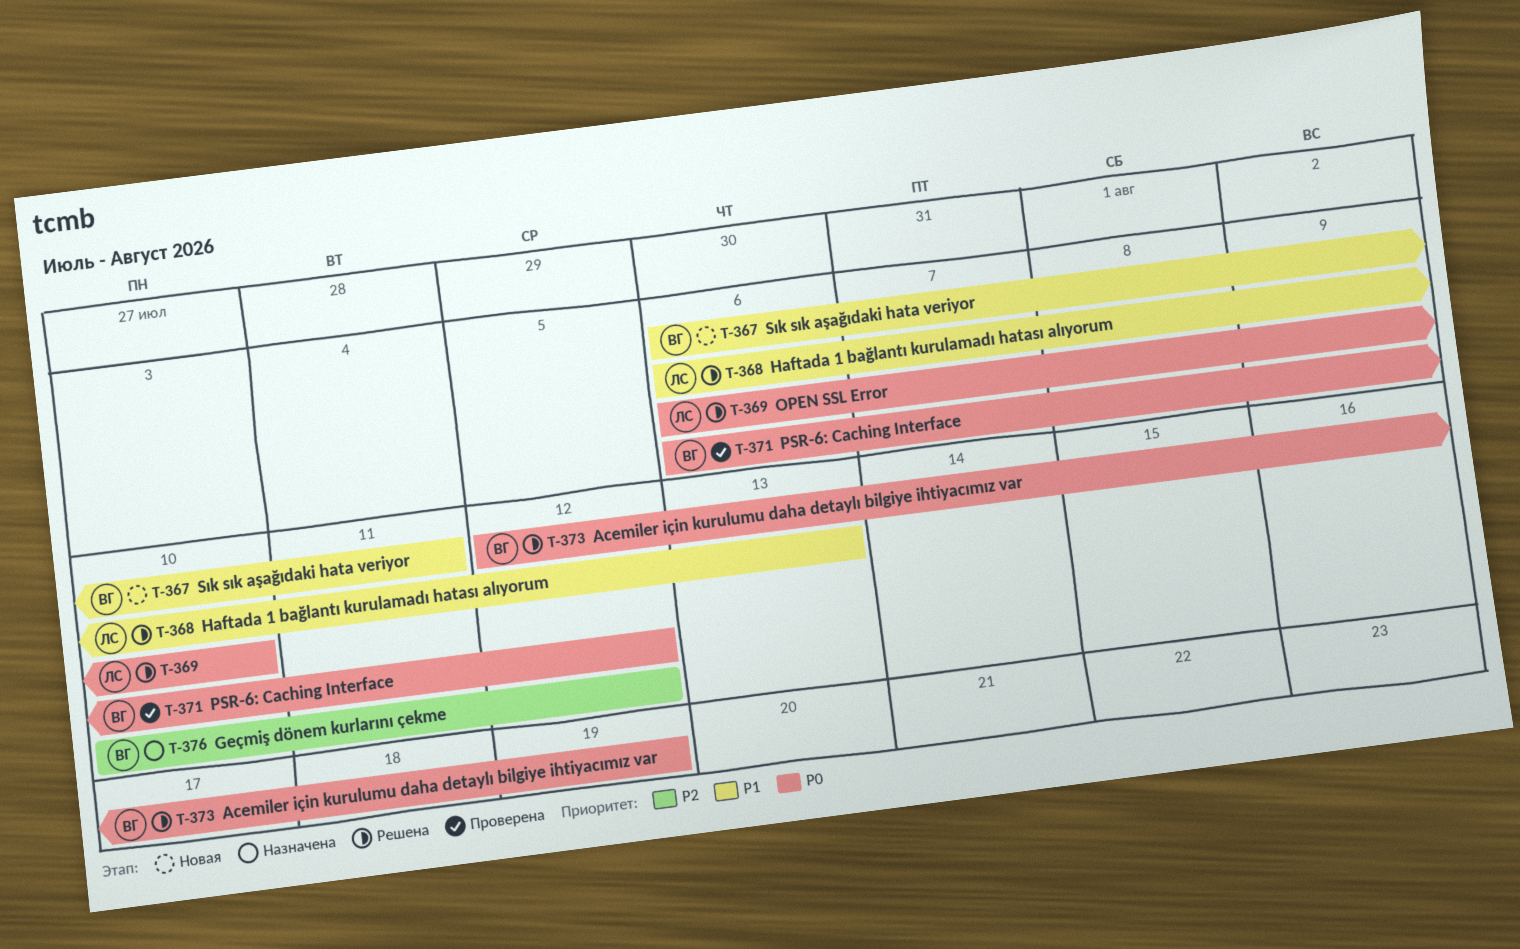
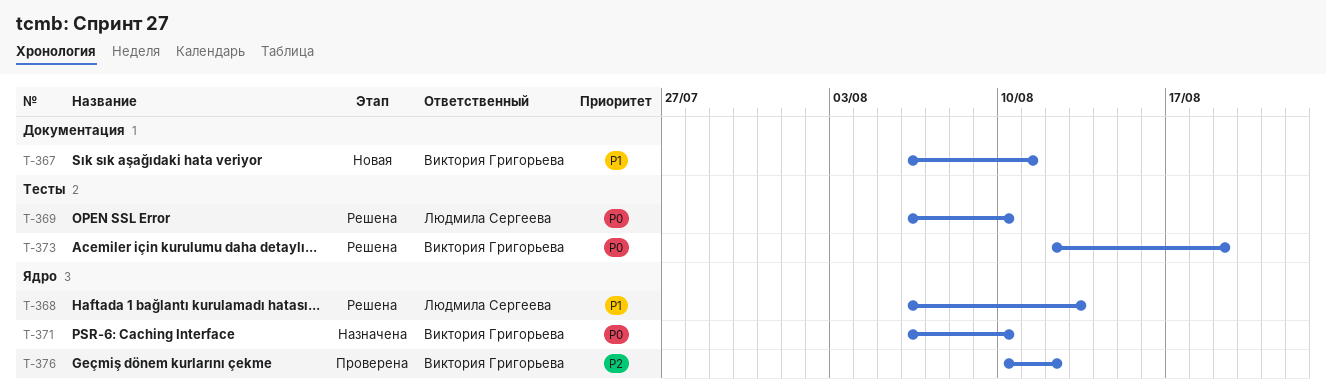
T-371, status: Проверена -> Назначена
T-371, due: Aug 12 -> Aug 10
T-376, status: Назначена -> Проверена

